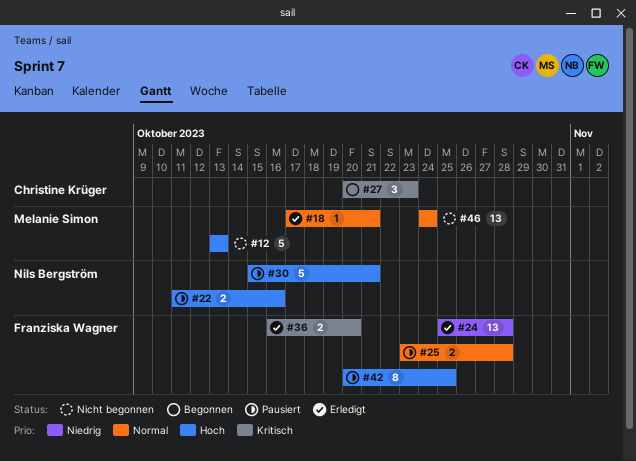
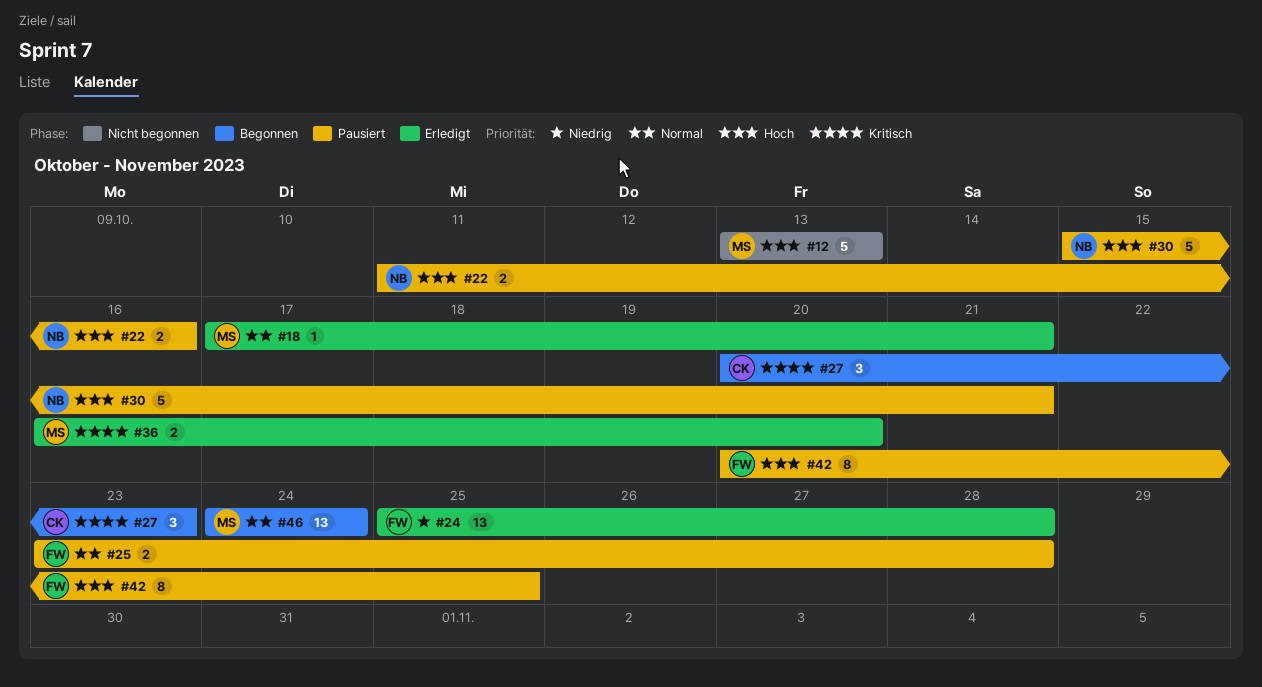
#36, owner: Franziska Wagner -> Melanie Simon
#46, status: Nicht begonnen -> Begonnen

